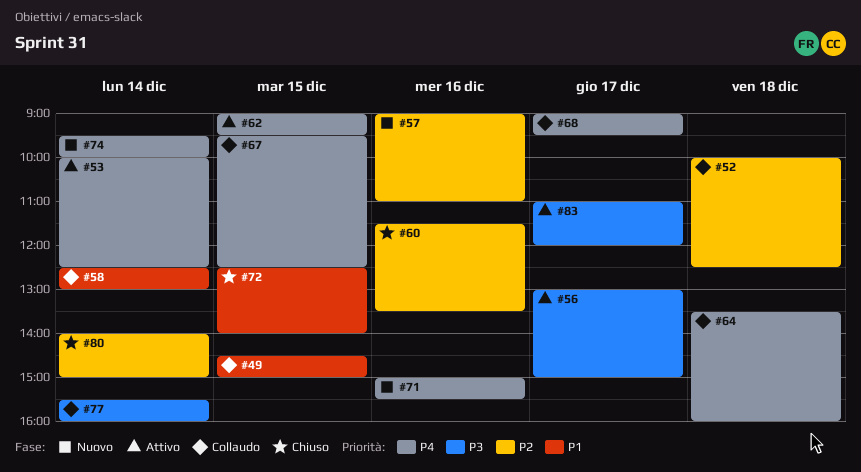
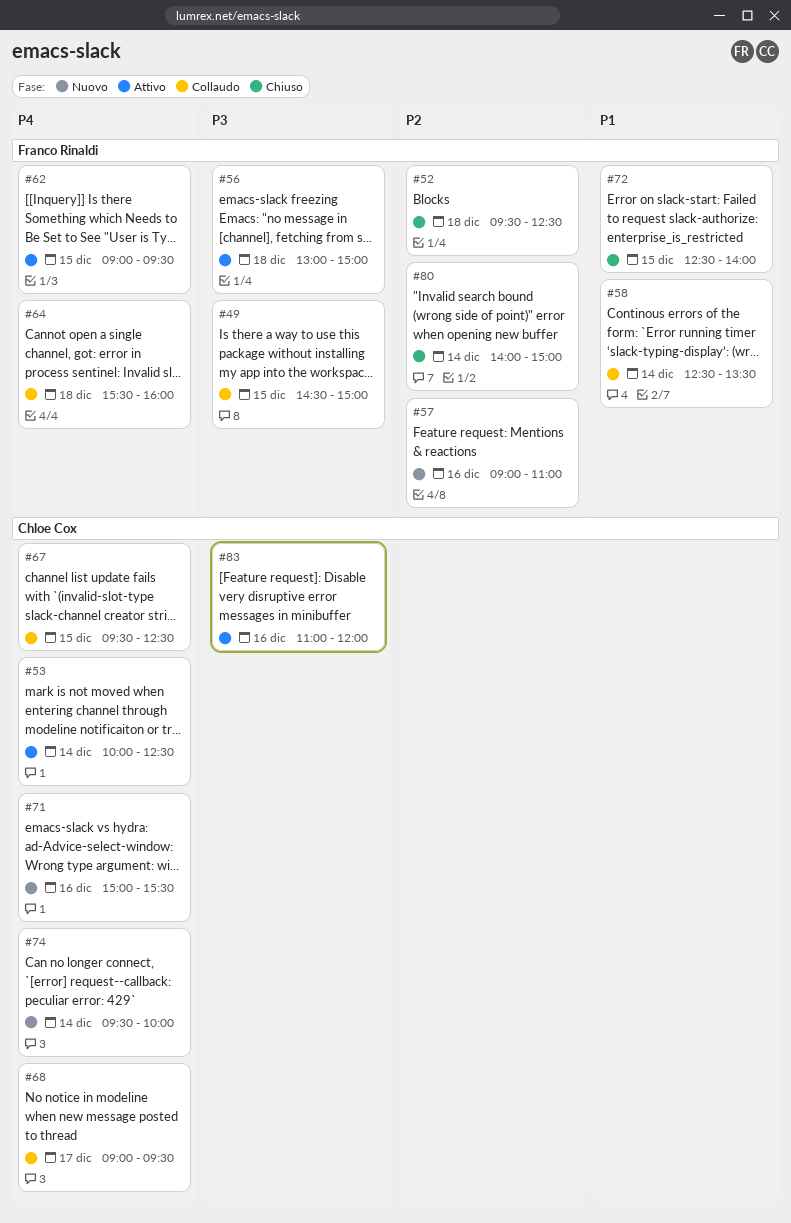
#49, priority: P1 -> P3
#52, status: Collaudo -> Chiuso
#52, begins: 10:00 -> 09:30
#56, day: Dec 17 -> Dec 18
#58, ends: 13:00 -> 13:30
#60: present -> none
#64, begins: 13:30 -> 15:30
#77: present -> none
#83, day: Dec 17 -> Dec 16

